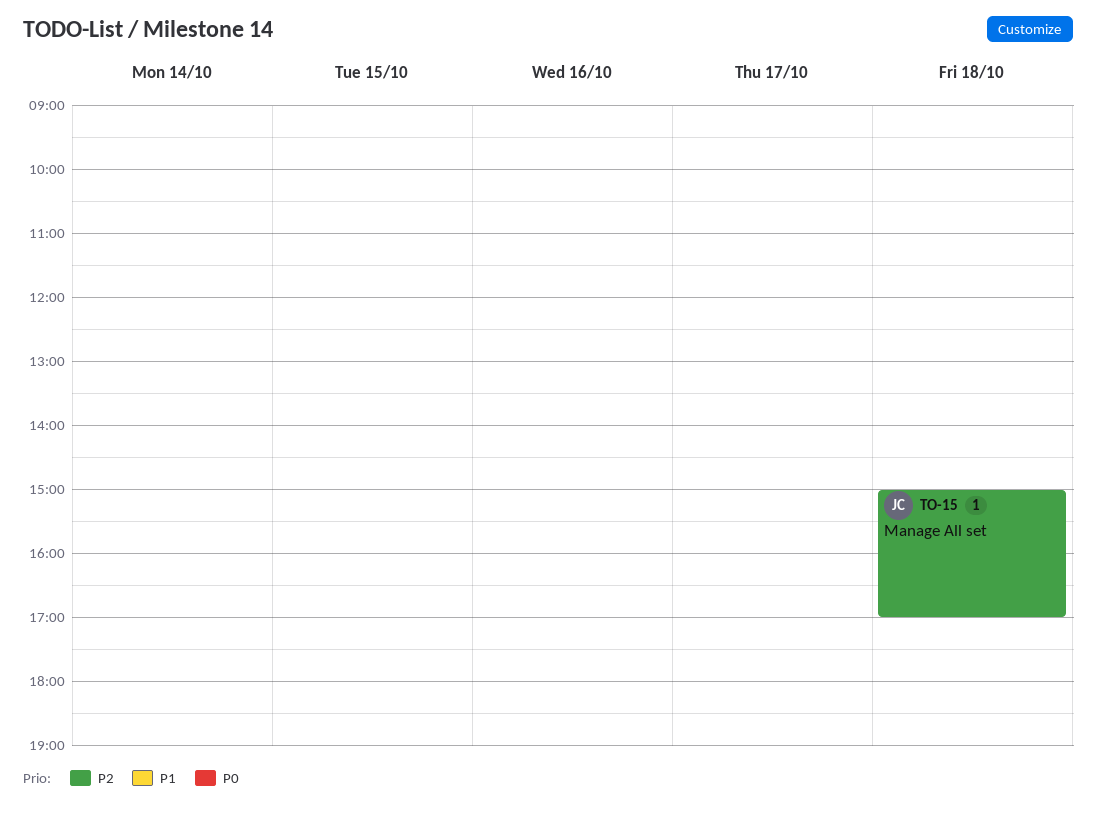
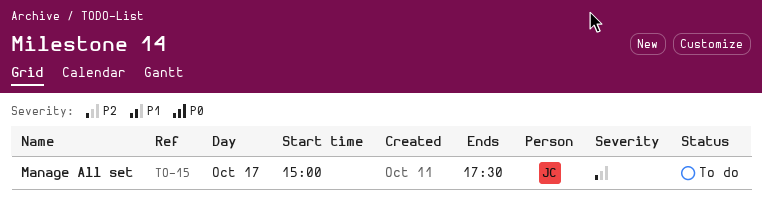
TO-15, day: Oct 18 -> Oct 17
TO-15, ends: 17:00 -> 17:30

